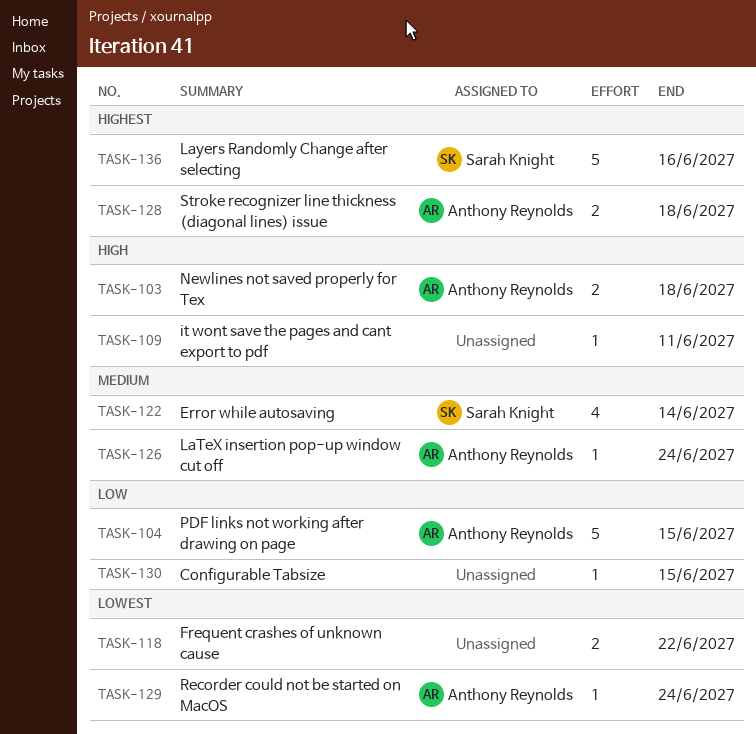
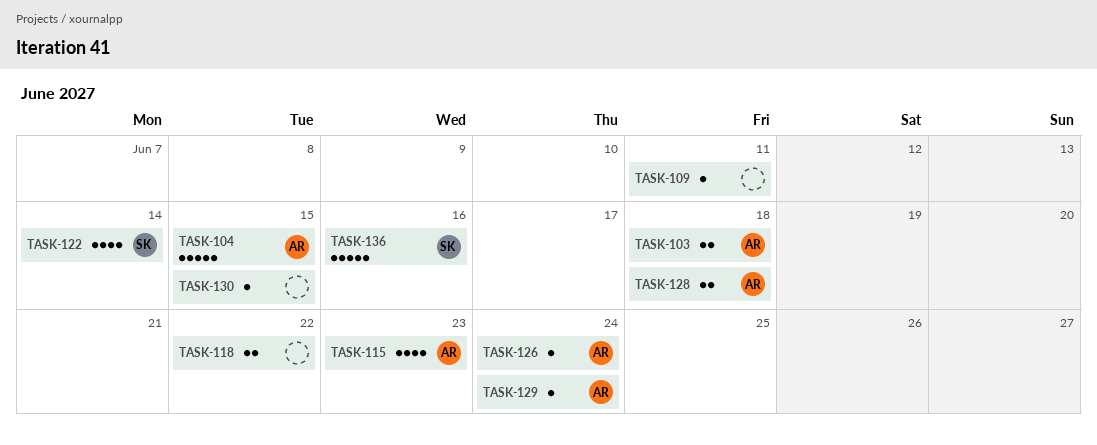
TASK-115: none -> present

